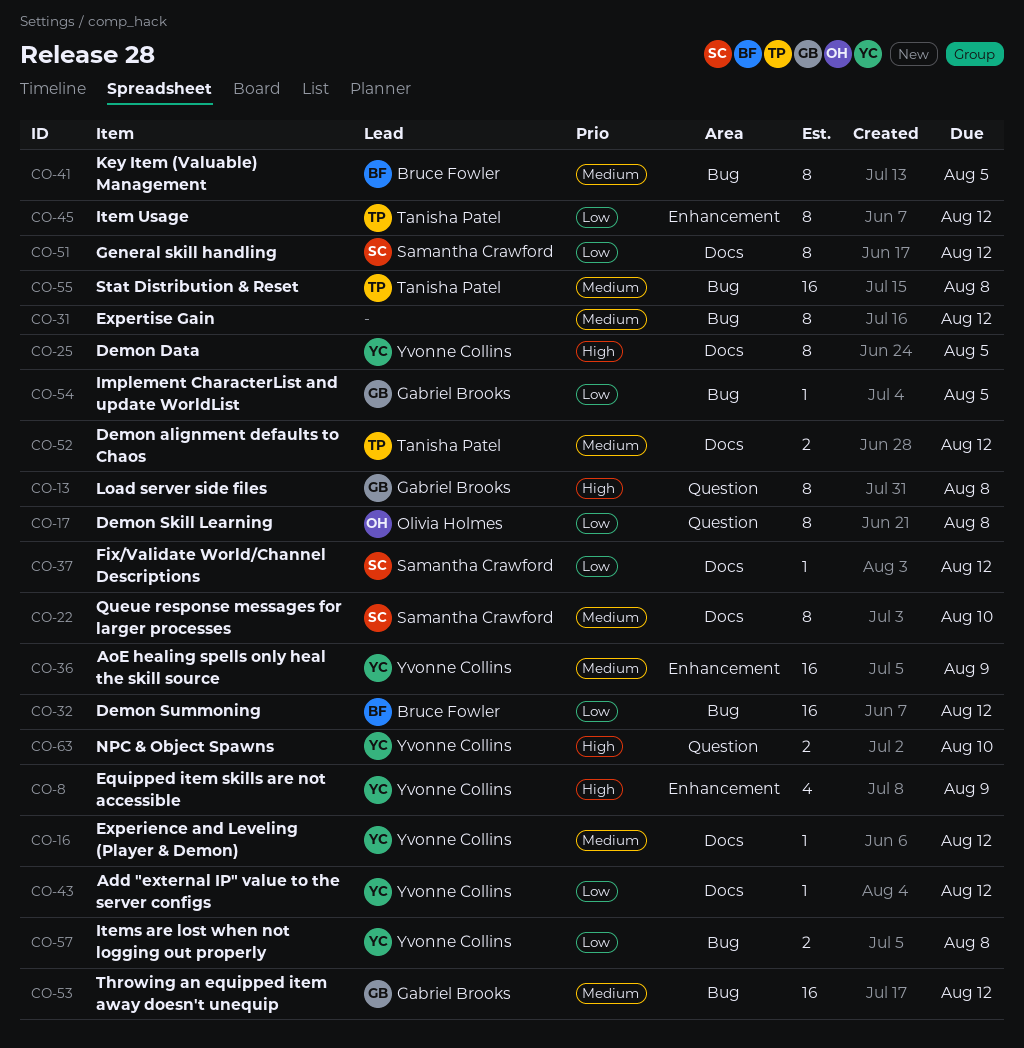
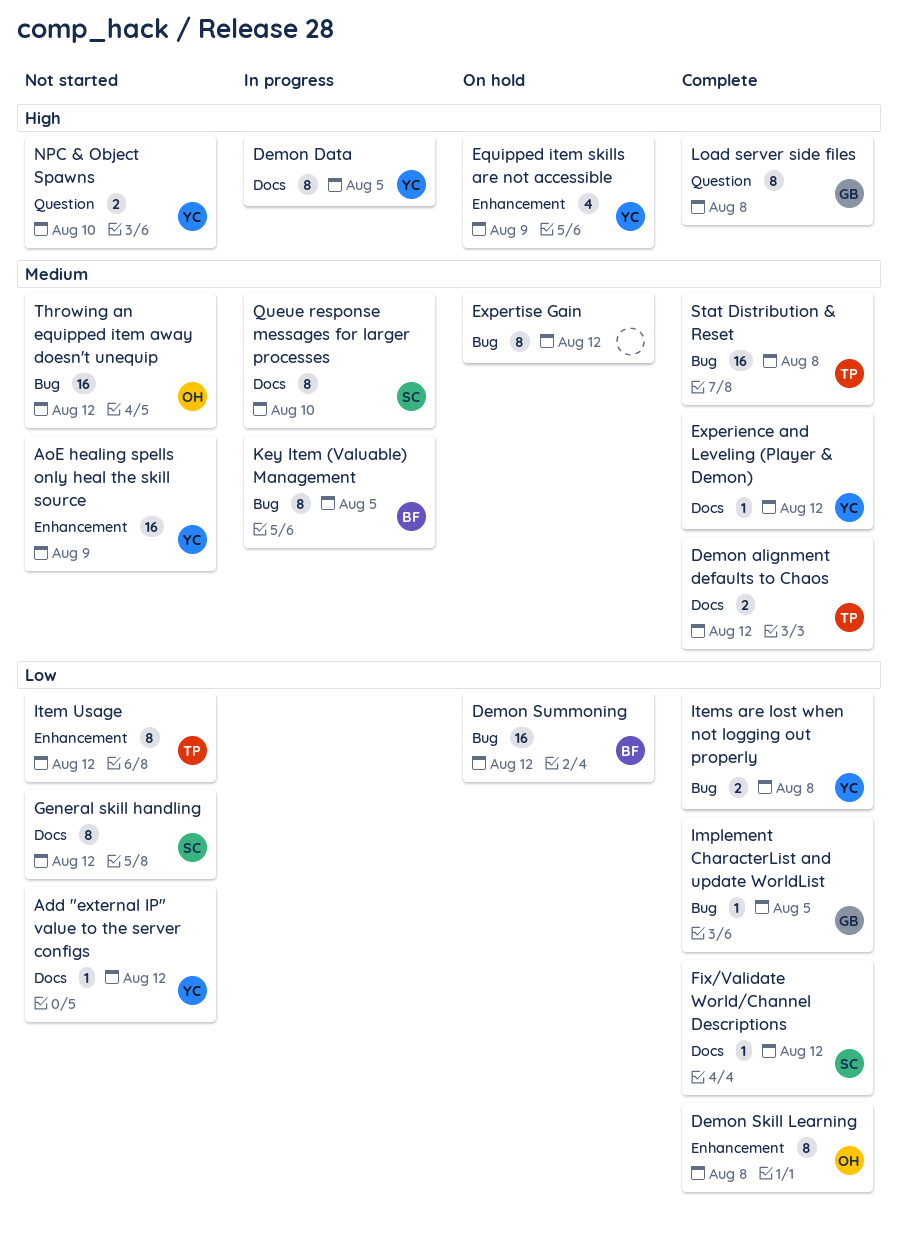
Demon Skill Learning, label: Question -> Enhancement
Throwing an equipped item away doesn't unequip, owner: Gabriel Brooks -> Olivia Holmes

